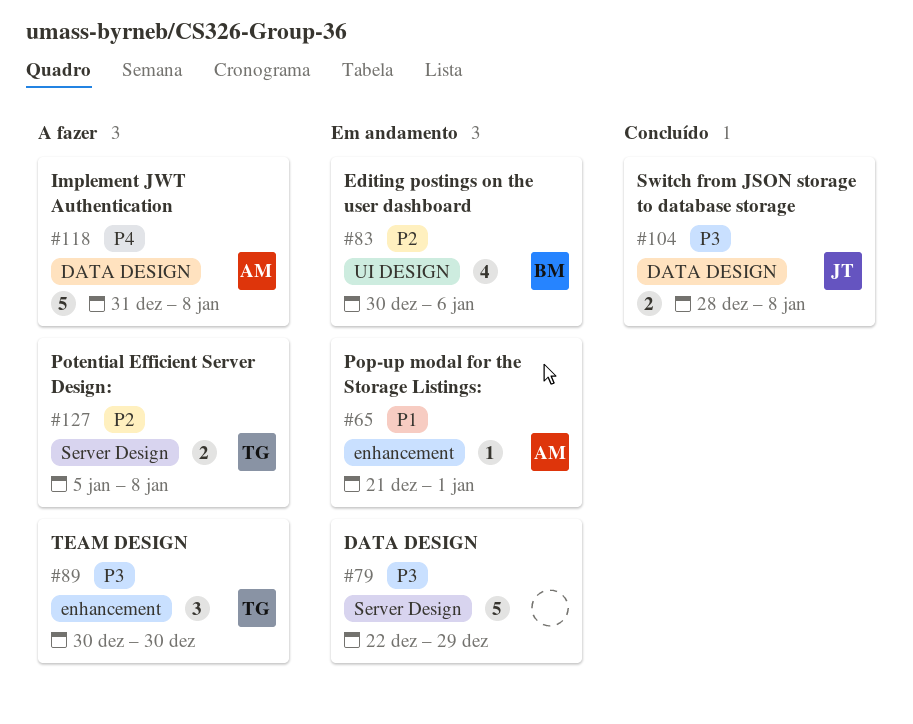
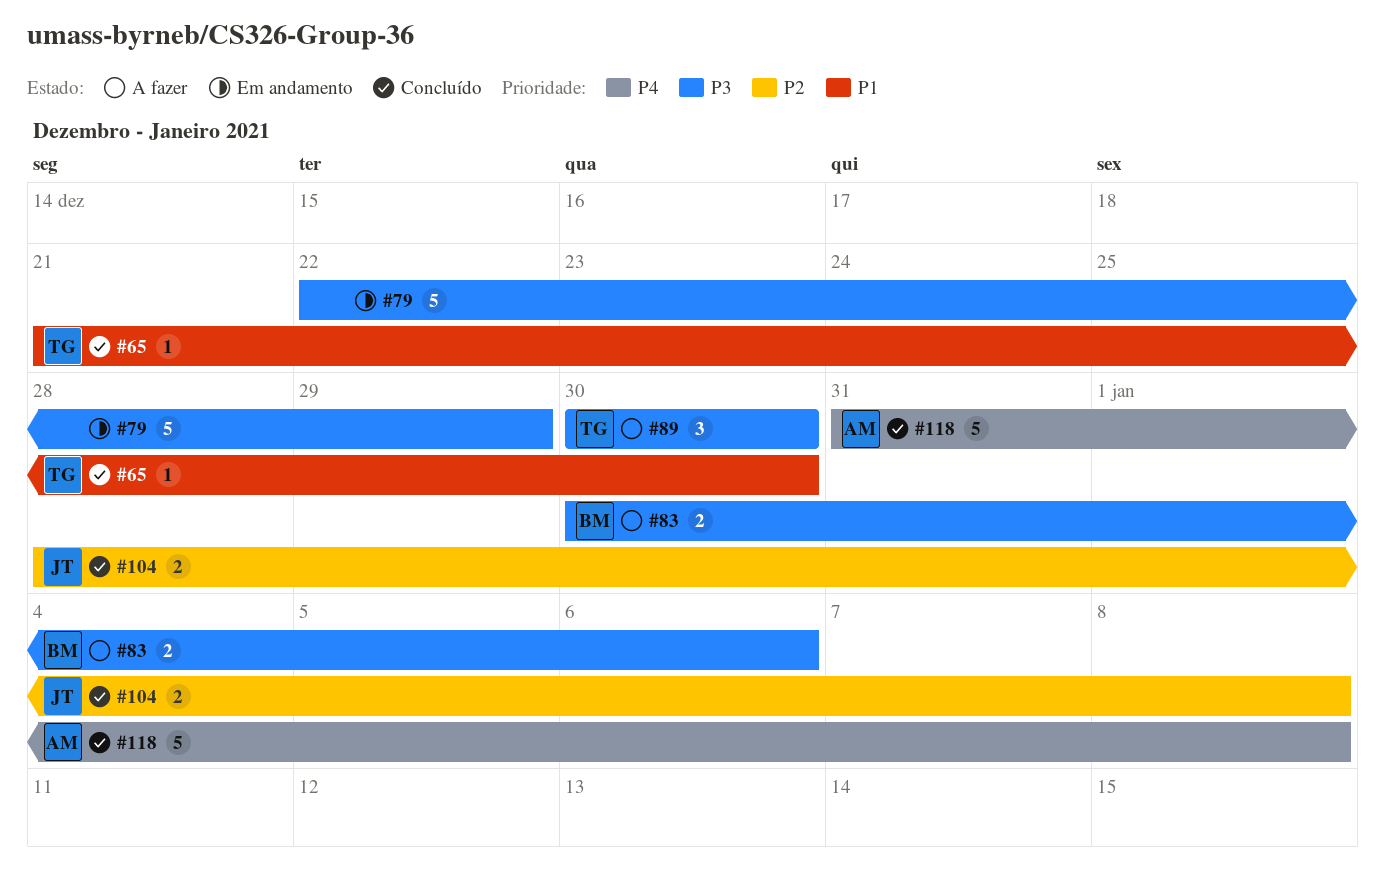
#65, status: Em andamento -> Concluído
#65, owner: AM -> TG
#65, due: Jan 1 -> Dec 30
#83, status: Em andamento -> A fazer
#83, priority: P2 -> P3
#83, estimate: 4 -> 2
#104, priority: P3 -> P2
#118, status: A fazer -> Concluído
#127: present -> none

